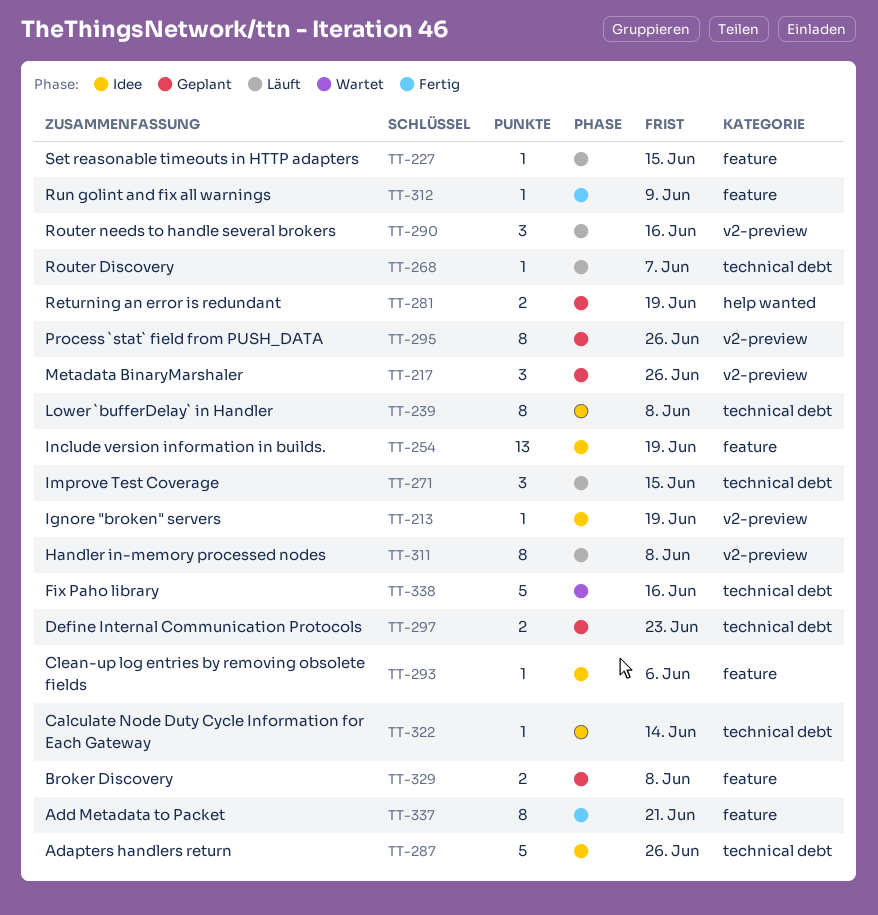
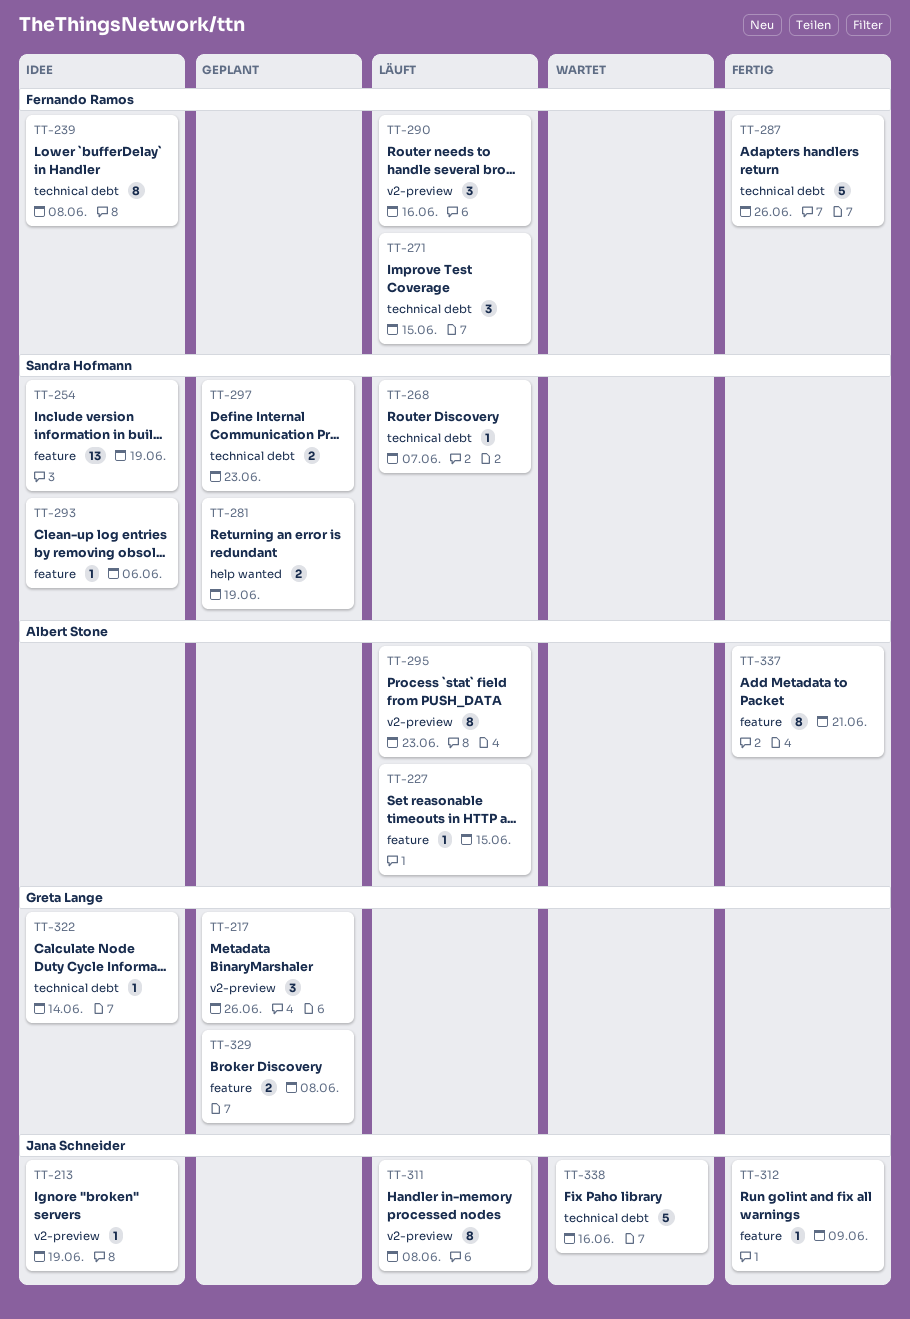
TT-287, status: Idee -> Fertig
TT-295, status: Geplant -> Läuft
TT-295, due: Jun 26 -> Jun 23

